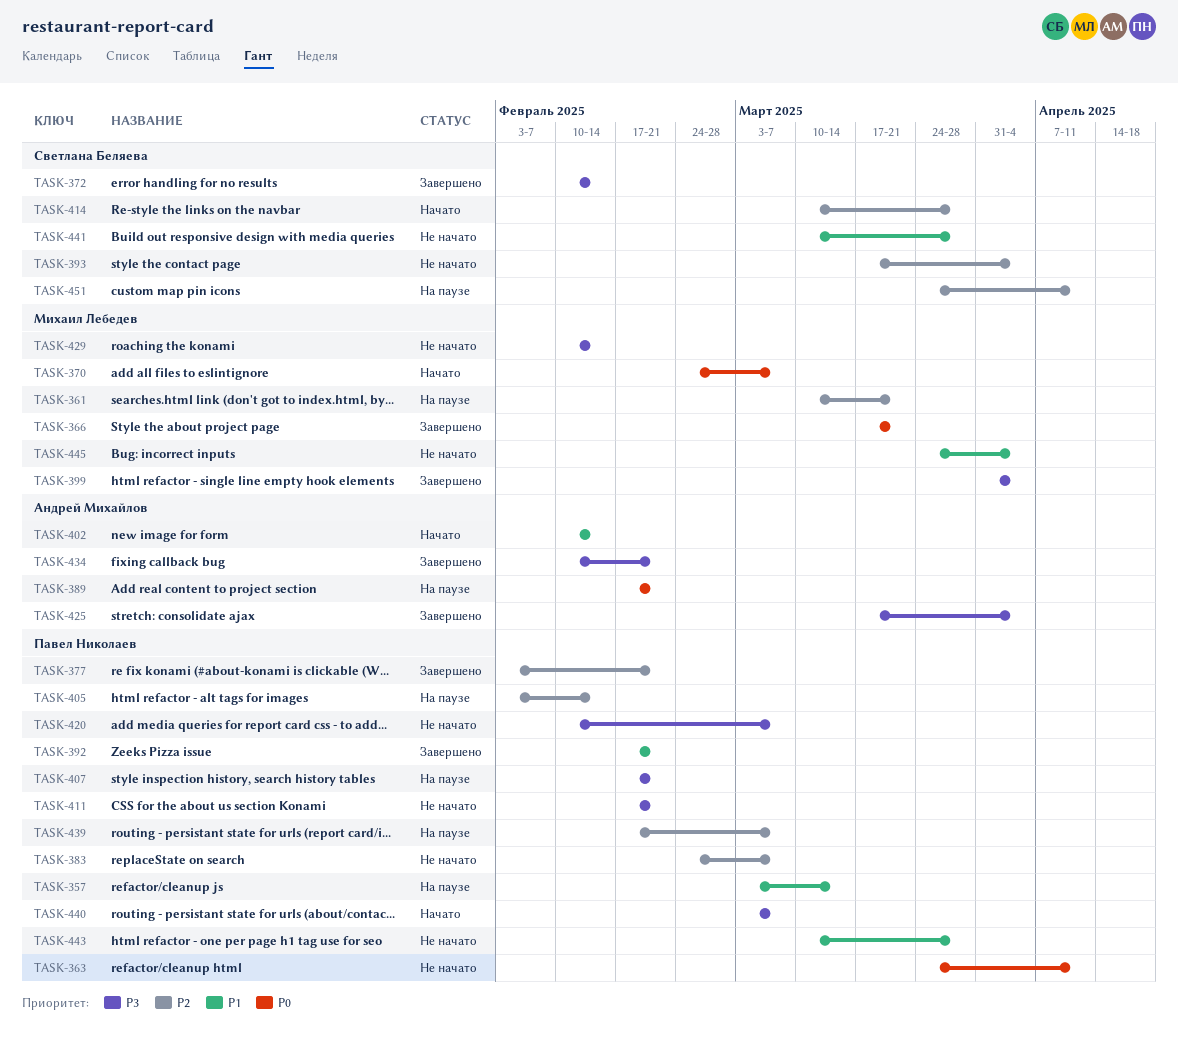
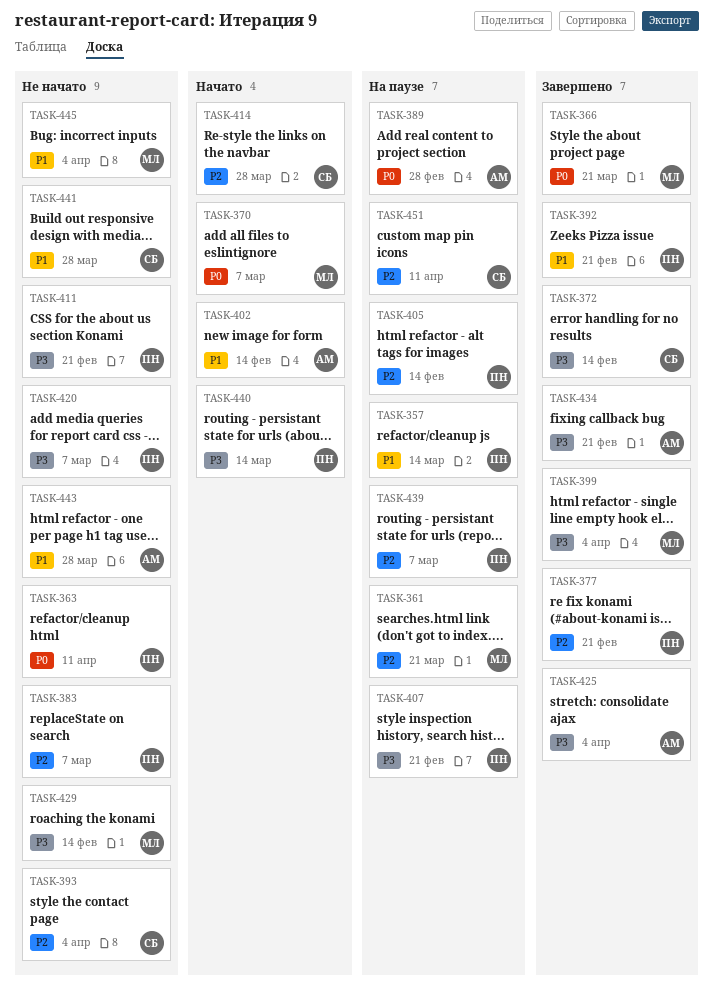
TASK-389, due: Feb 21 -> Feb 28
TASK-440, due: Mar 7 -> Mar 14
TASK-443, owner: Павел Николаев -> Андрей Михайлов

